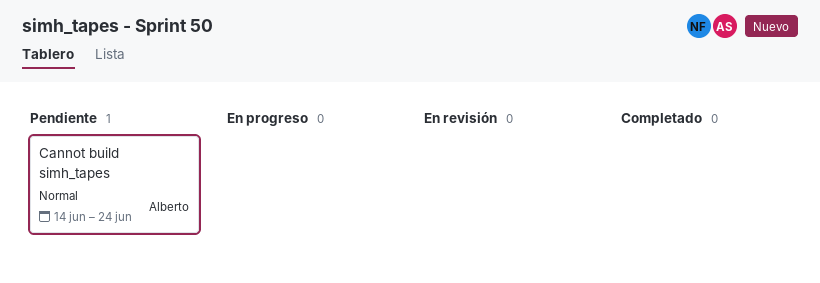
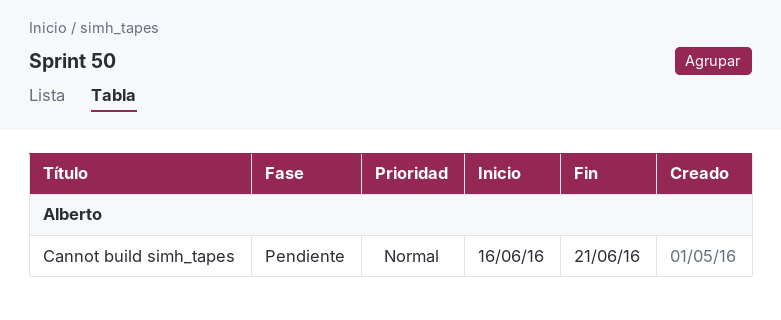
Cannot build simh_tapes, start: Jun 14 -> Jun 16
Cannot build simh_tapes, due: Jun 24 -> Jun 21

